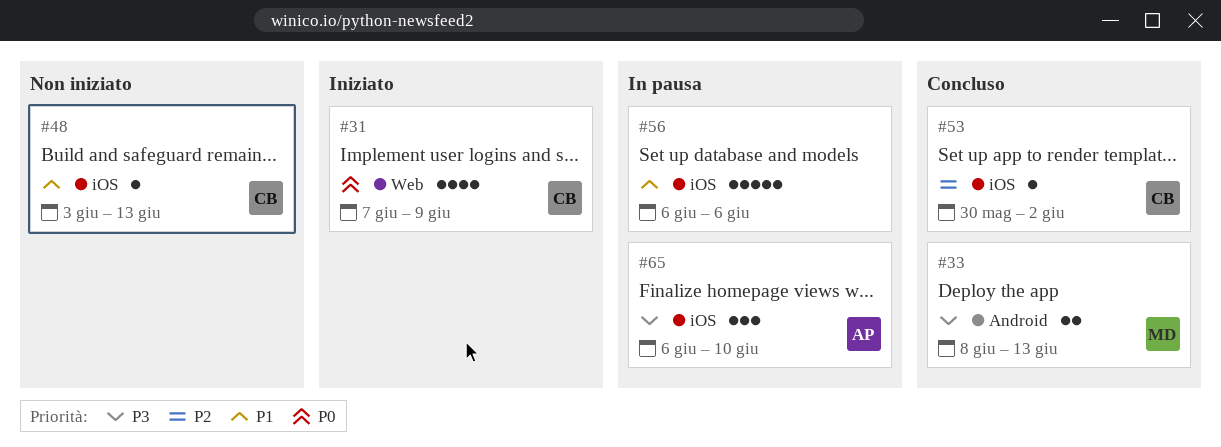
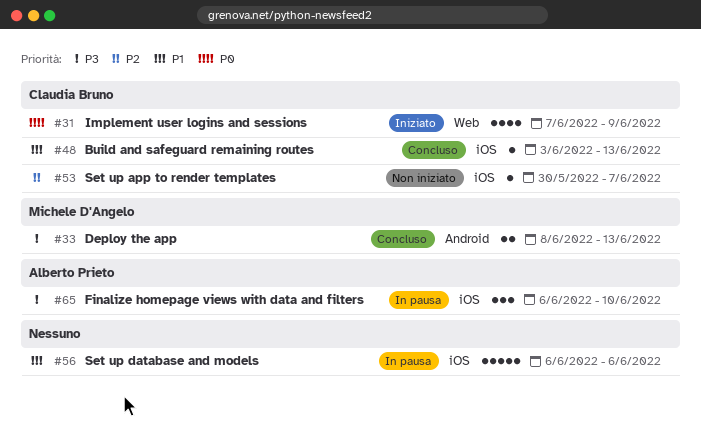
#48, status: Non iniziato -> Concluso
#53, status: Concluso -> Non iniziato
#53, due: Jun 2 -> Jun 7

